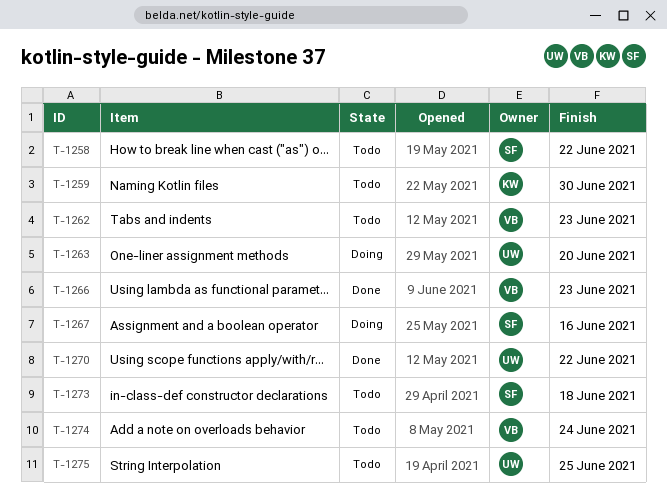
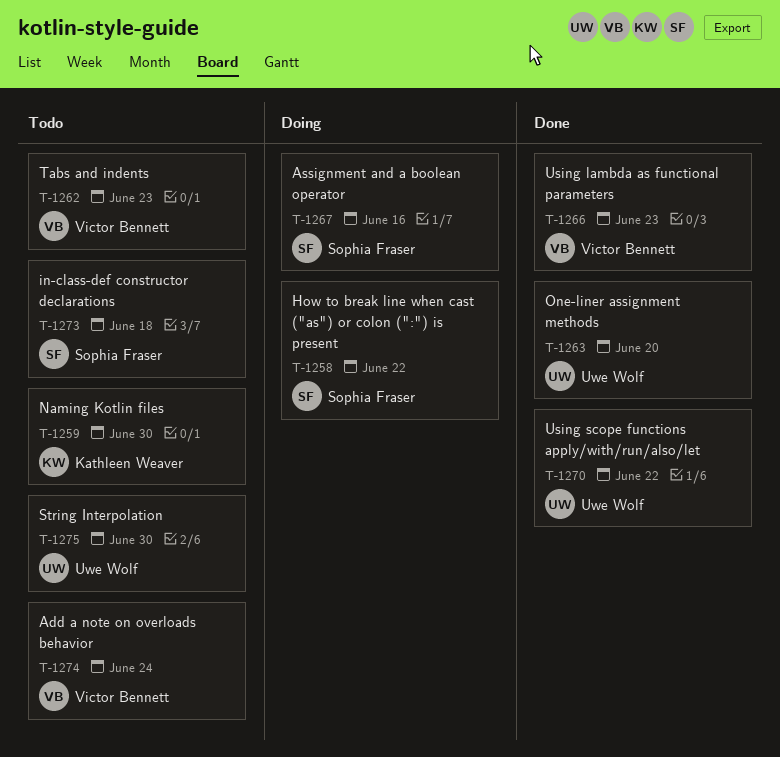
T-1258, status: Todo -> Doing
T-1263, status: Doing -> Done
T-1275, due: Jun 25 -> Jun 30

